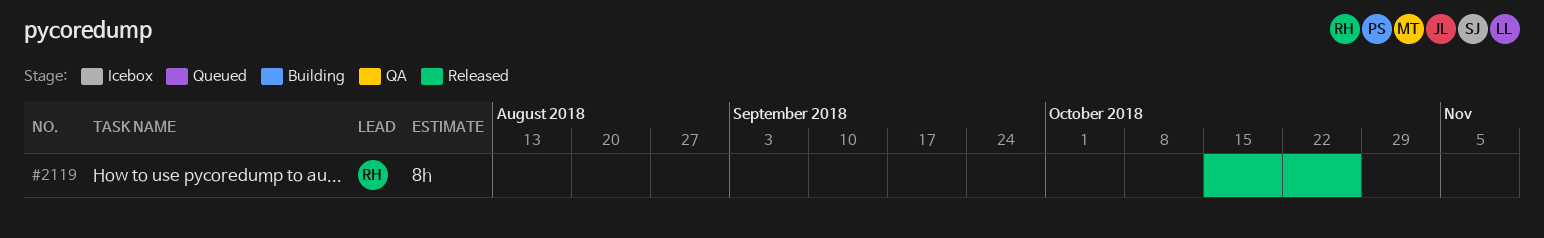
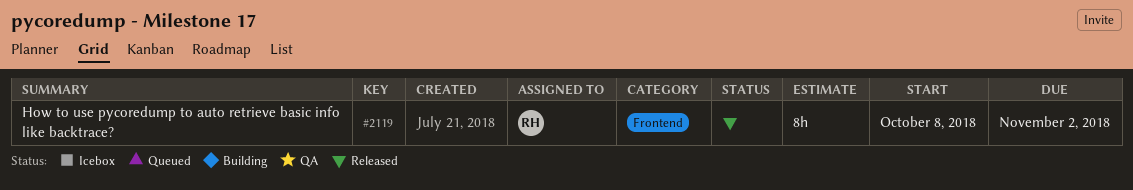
#2119, start: Oct 15 -> Oct 8
#2119, due: Oct 26 -> Nov 2

